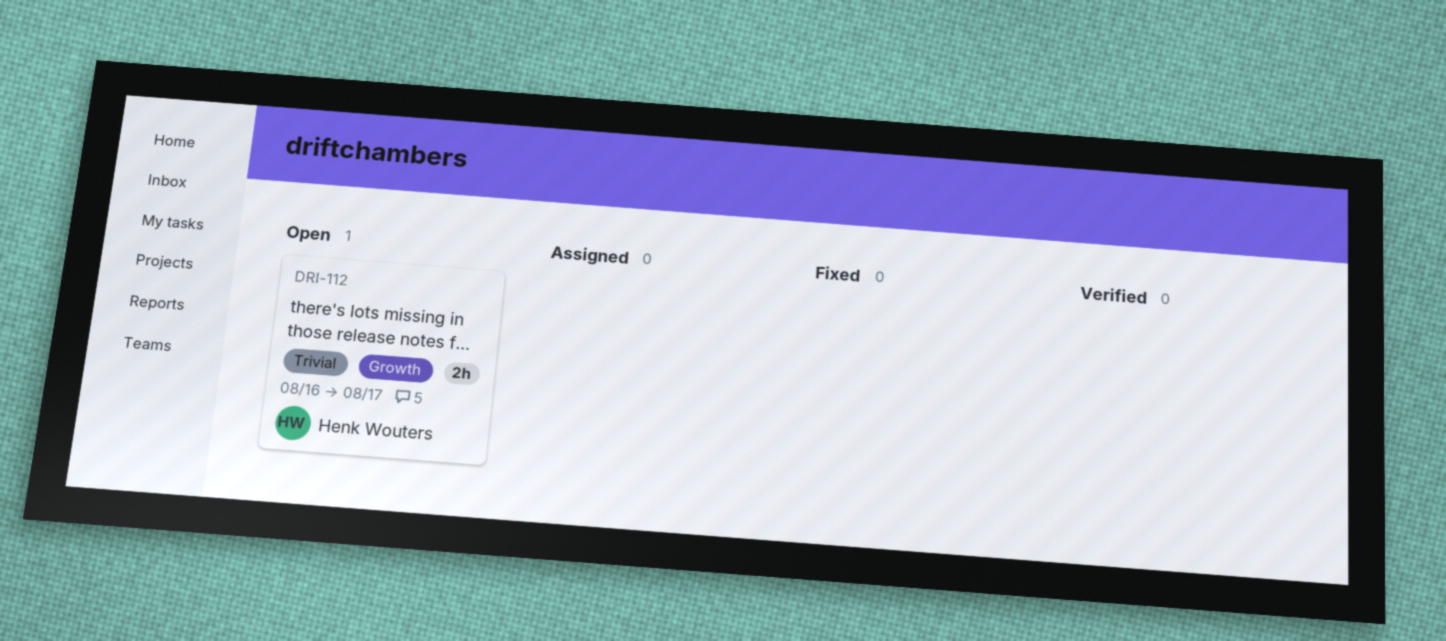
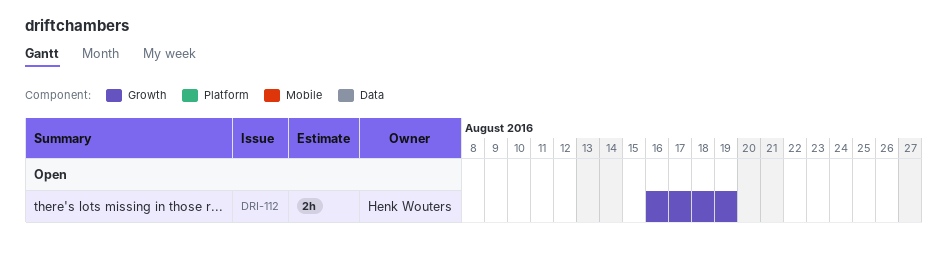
DRI-112, due: Aug 17 -> Aug 19

